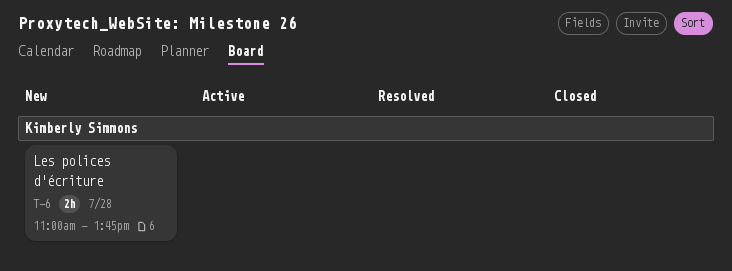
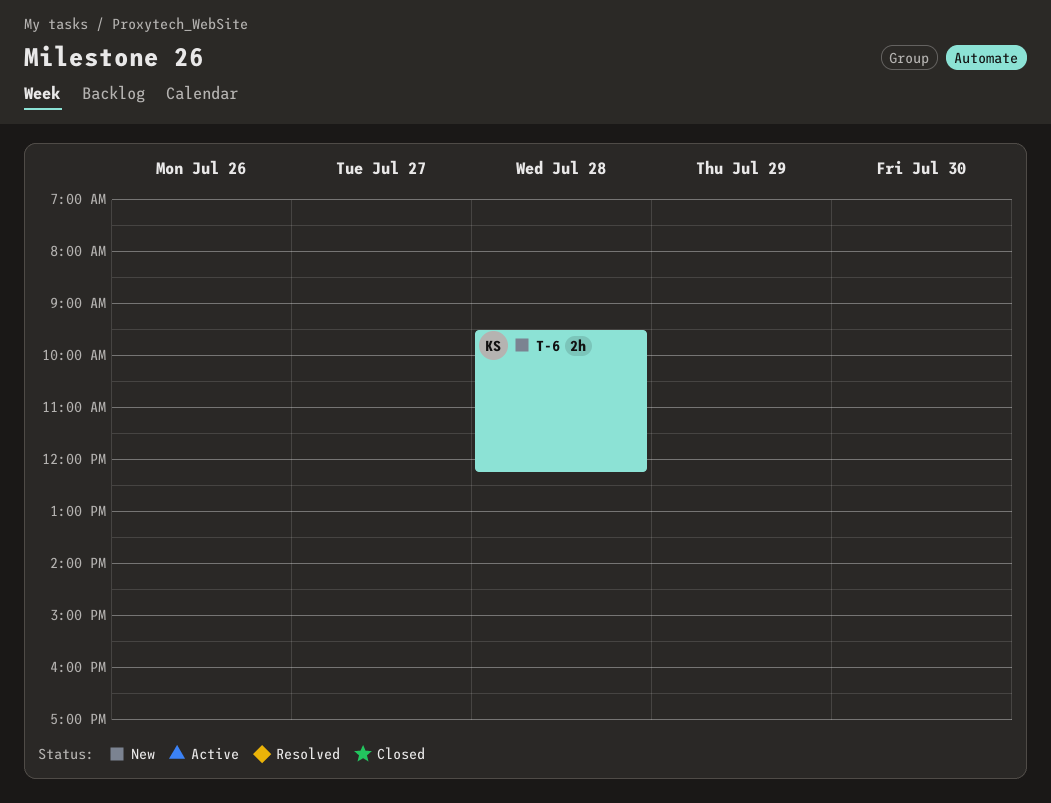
T-6, begins: 11:00 -> 09:30
T-6, ends: 13:45 -> 12:15

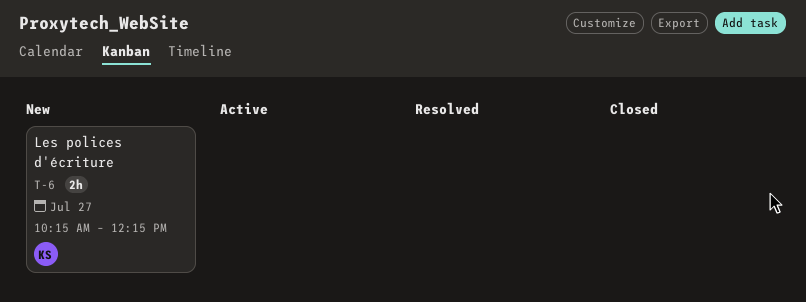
T-6, day: Jul 28 -> Jul 27
T-6, begins: 09:30 -> 10:15

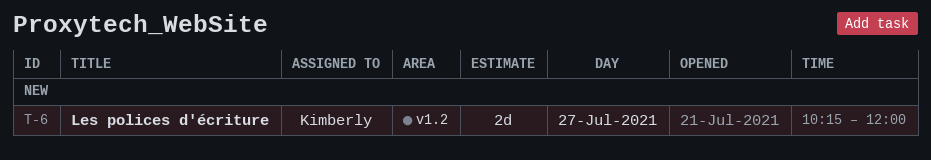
T-6, estimate: 2h -> 2d
T-6, ends: 12:15 -> 12:00

